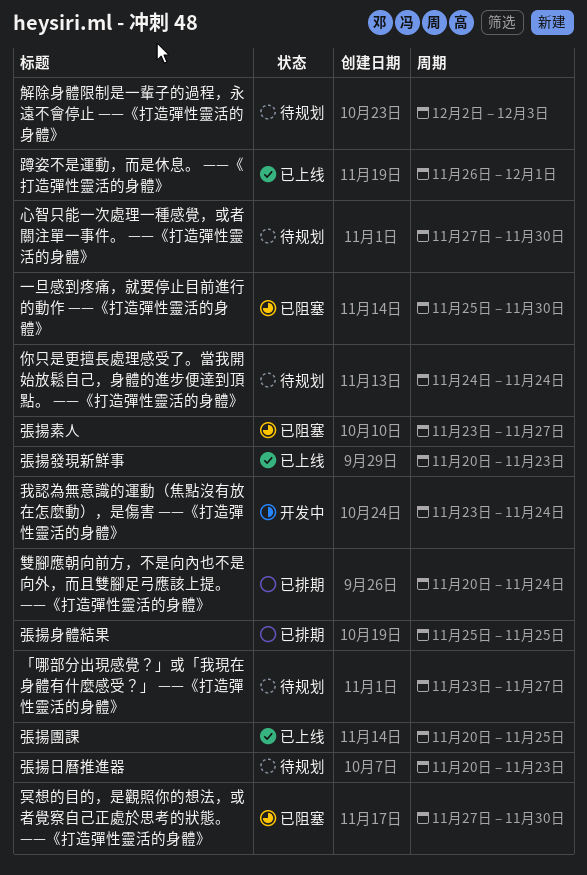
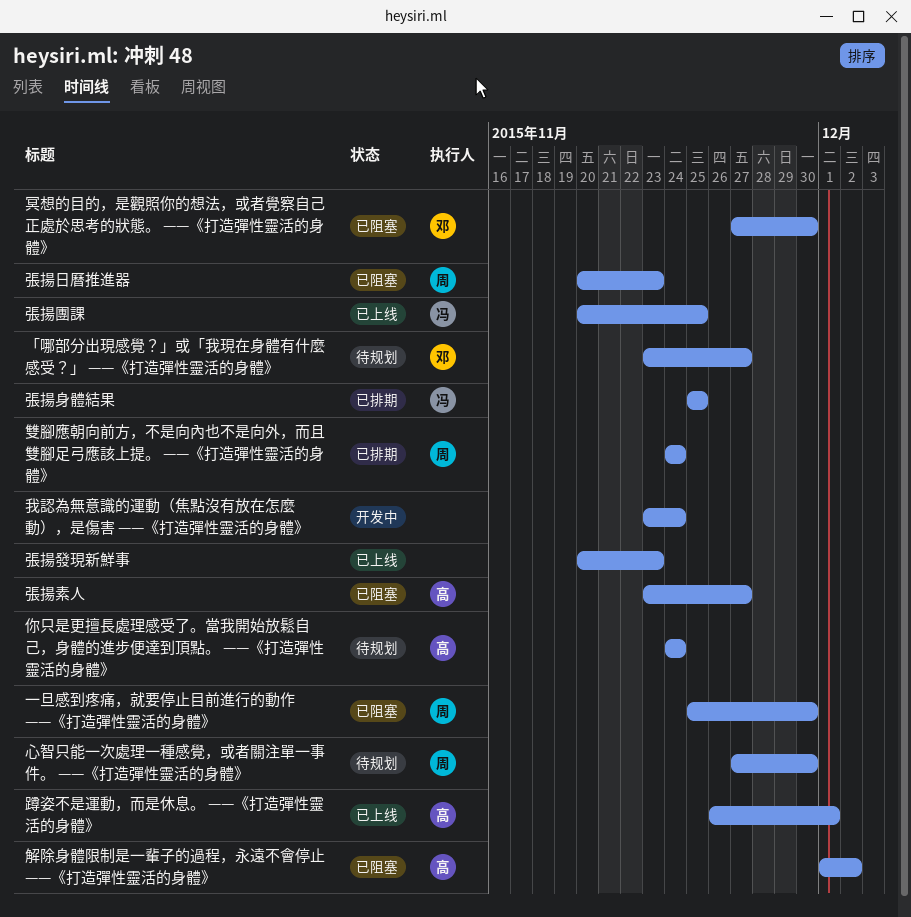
張揚日曆推進器, status: 待规划 -> 已阻塞
解除身體限制是一輩子的過程，永遠不會停止 ——《打造彈性靈活的身體》, status: 待规划 -> 已阻塞
解除身體限制是一輩子的過程，永遠不會停止 ——《打造彈性靈活的身體》, start: Dec 2 -> Dec 1
解除身體限制是一輩子的過程，永遠不會停止 ——《打造彈性靈活的身體》, due: Dec 3 -> Dec 2
雙腳應朝向前方，不是向內也不是向外，而且雙腳足弓應該上提。 ——《打造彈性靈活的身體》, start: Nov 20 -> Nov 24

